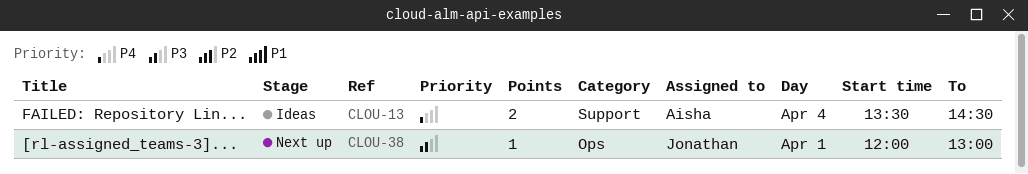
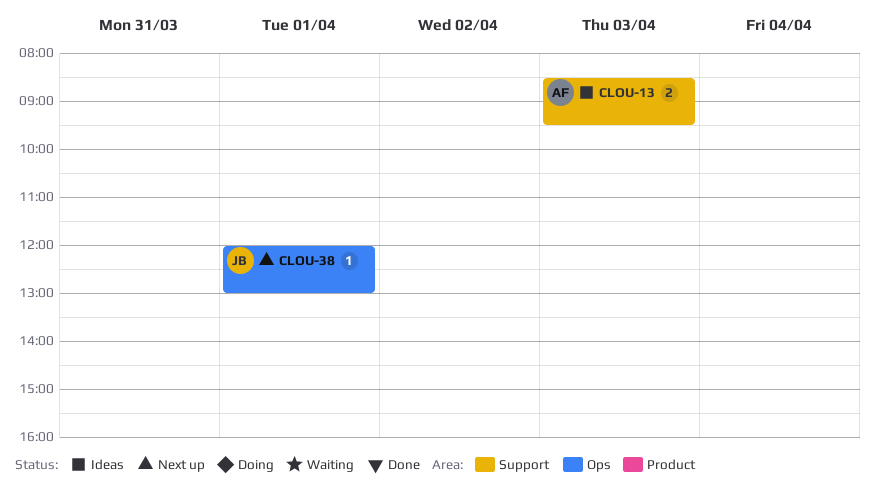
CLOU-13, day: Apr 4 -> Apr 3
CLOU-13, begins: 13:30 -> 08:30
CLOU-13, ends: 14:30 -> 09:30

